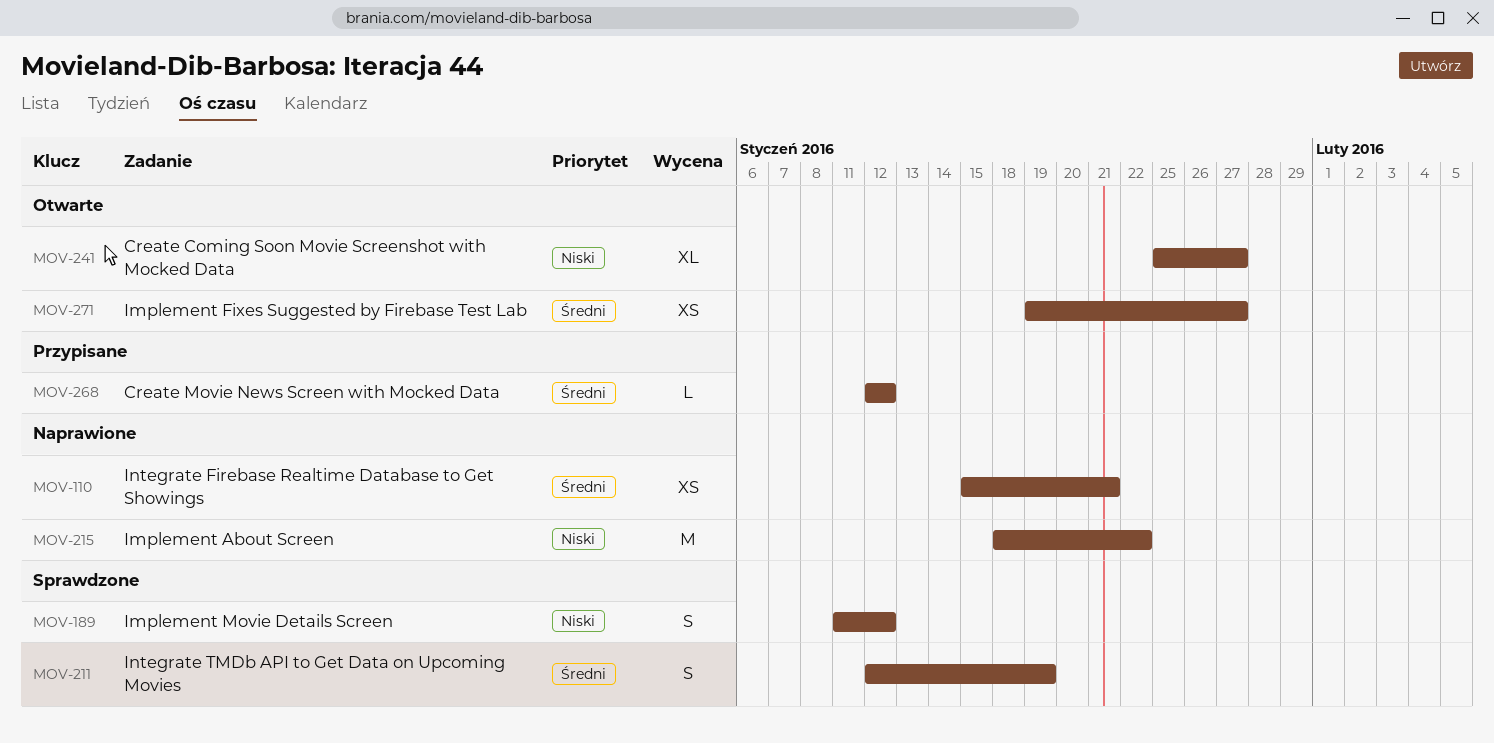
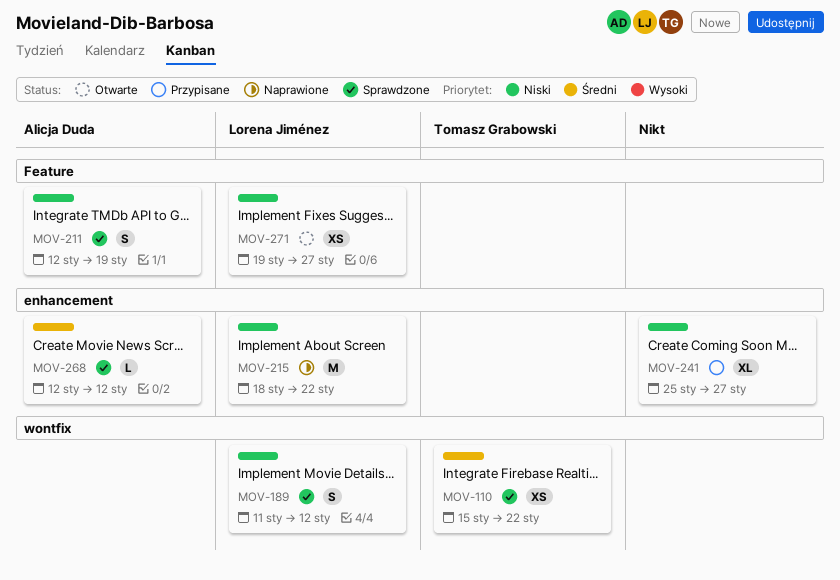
MOV-110, status: Naprawione -> Sprawdzone
MOV-110, due: Jan 21 -> Jan 22
MOV-211, priority: Średni -> Niski
MOV-241, status: Otwarte -> Przypisane
MOV-268, status: Przypisane -> Sprawdzone
MOV-271, priority: Średni -> Niski

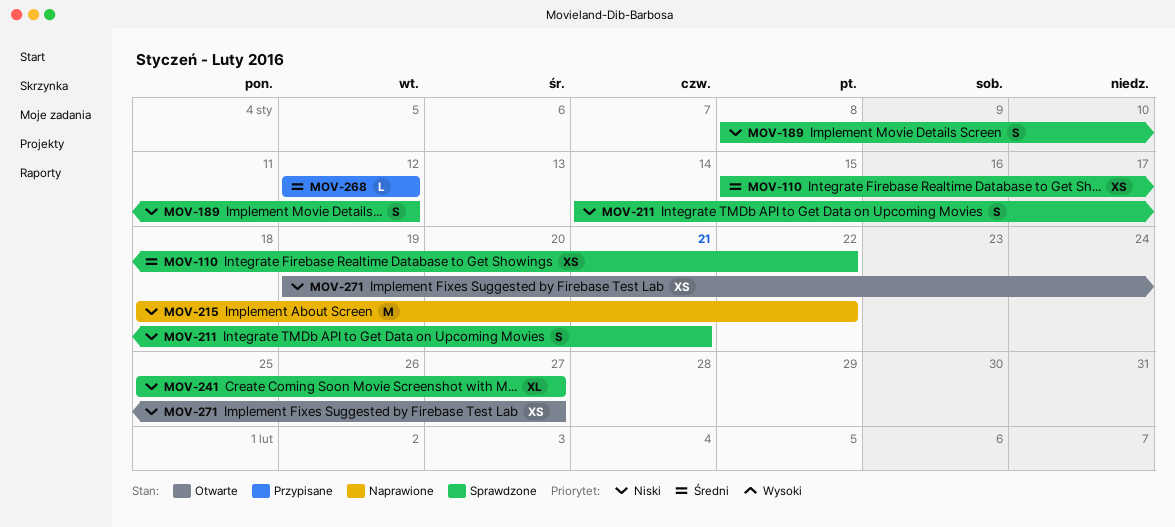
MOV-189, start: Jan 11 -> Jan 8
MOV-211, start: Jan 12 -> Jan 14
MOV-211, due: Jan 19 -> Jan 21
MOV-241, status: Przypisane -> Sprawdzone
MOV-268, status: Sprawdzone -> Przypisane

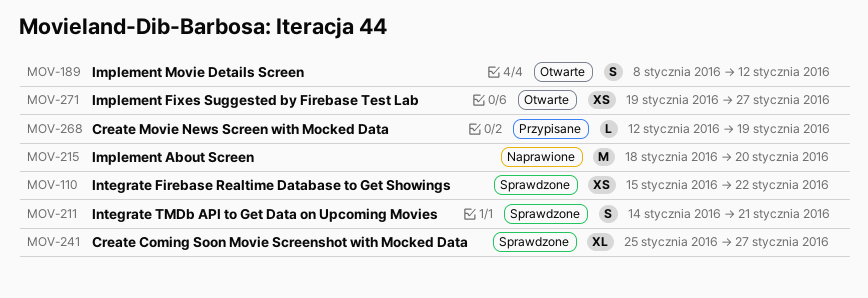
MOV-189, status: Sprawdzone -> Otwarte
MOV-215, due: Jan 22 -> Jan 20
MOV-268, due: Jan 12 -> Jan 19

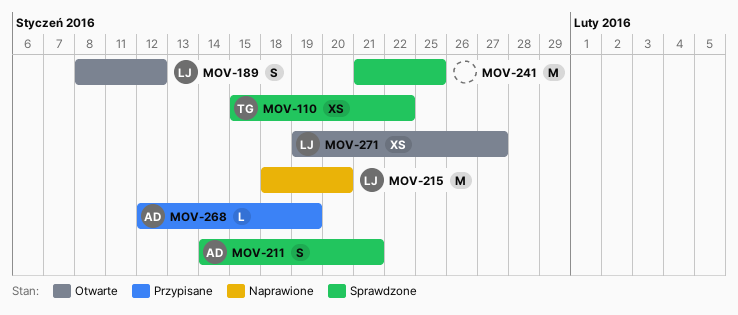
MOV-241, estimate: XL -> M
MOV-241, start: Jan 25 -> Jan 21
MOV-241, due: Jan 27 -> Jan 25

